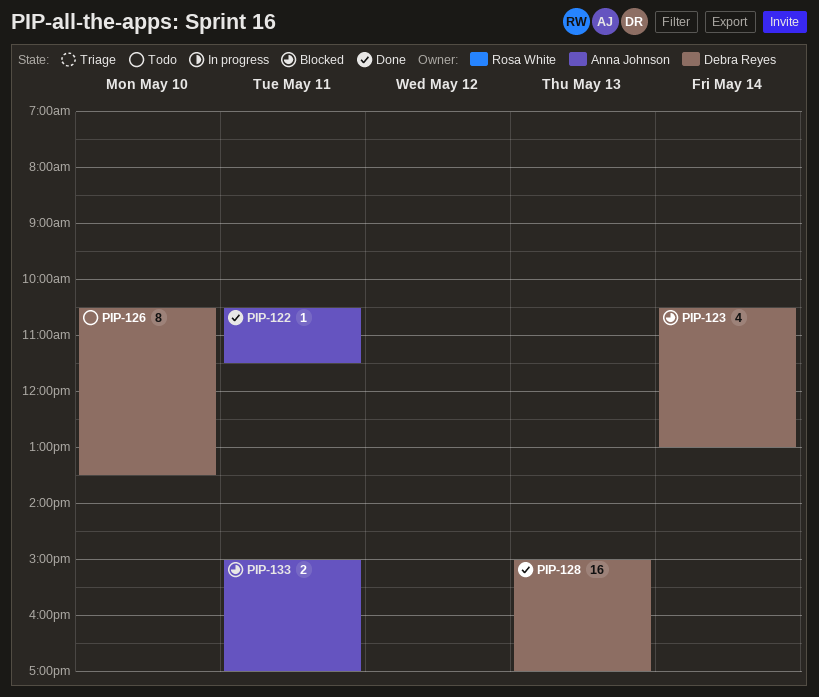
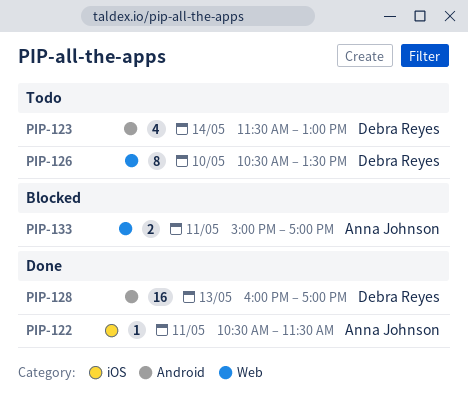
PIP-123, status: Blocked -> Todo
PIP-123, begins: 10:30 -> 11:30
PIP-128, begins: 15:00 -> 16:00

